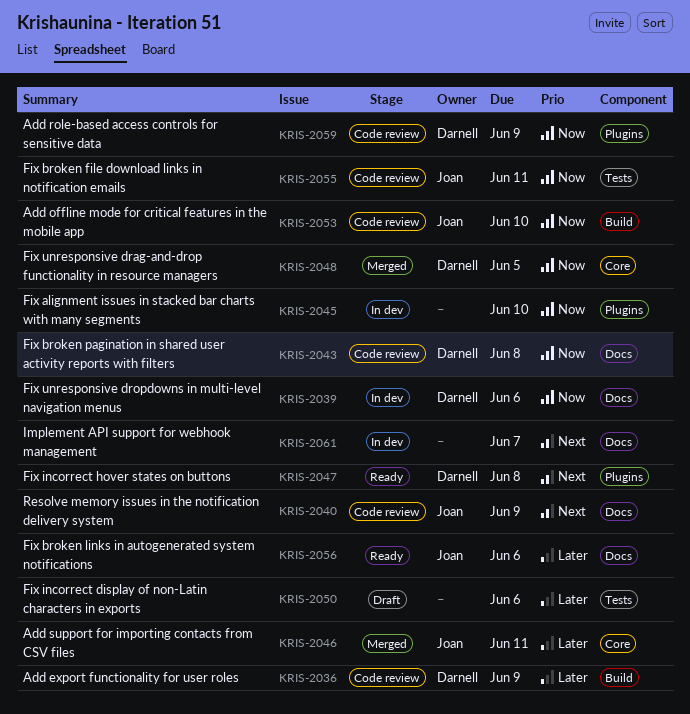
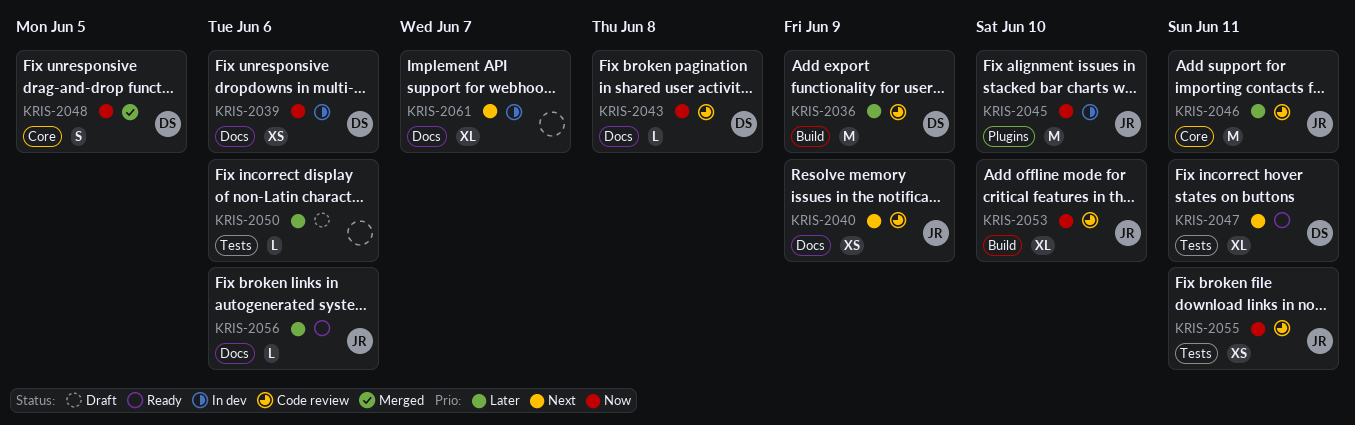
KRIS-2045, owner: none -> Joan
KRIS-2046, status: Merged -> Code review
KRIS-2047, label: Plugins -> Tests
KRIS-2047, due: Jun 8 -> Jun 11
KRIS-2059: present -> none

